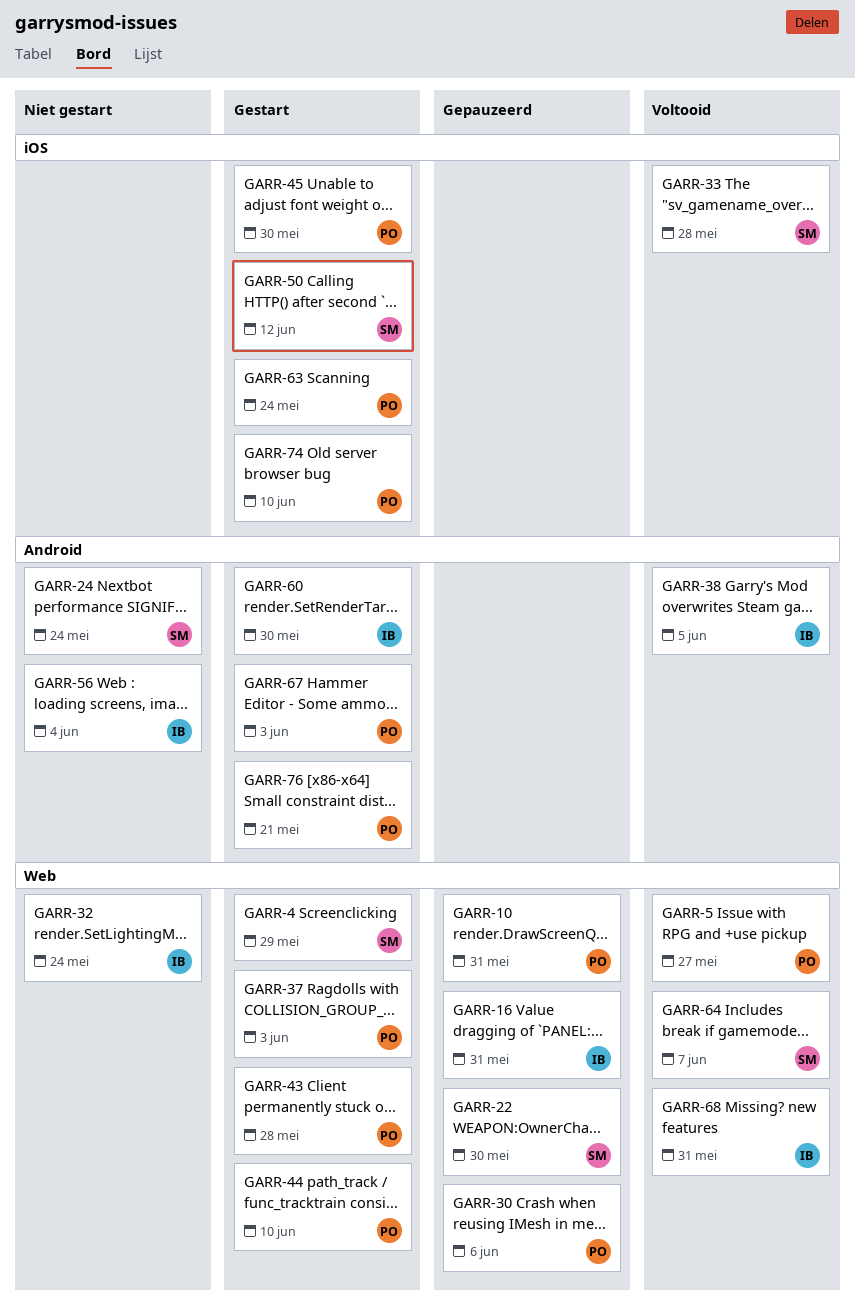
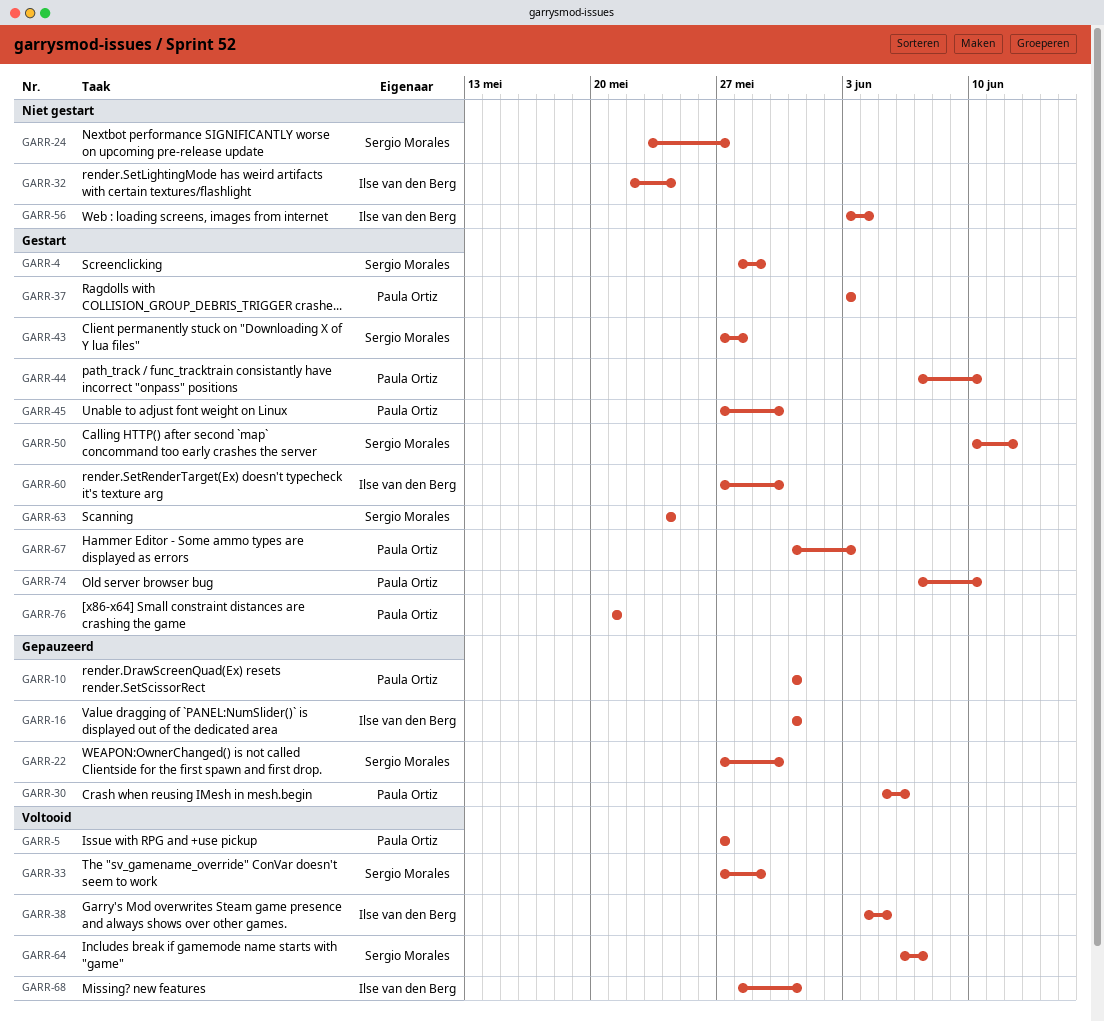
GARR-24, due: May 24 -> May 27
GARR-33, due: May 28 -> May 29
GARR-43, owner: Paula Ortiz -> Sergio Morales
GARR-63, owner: Paula Ortiz -> Sergio Morales

